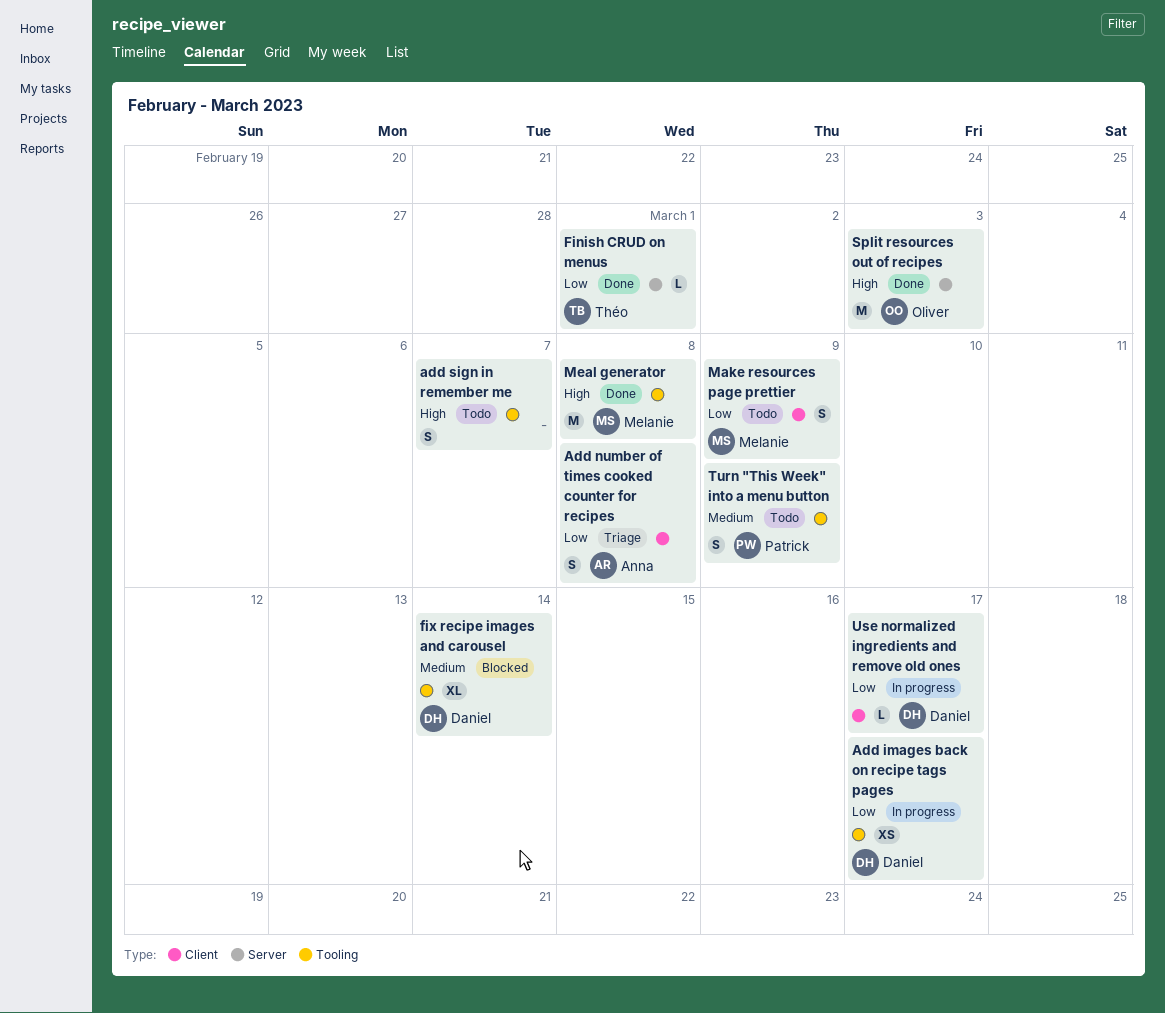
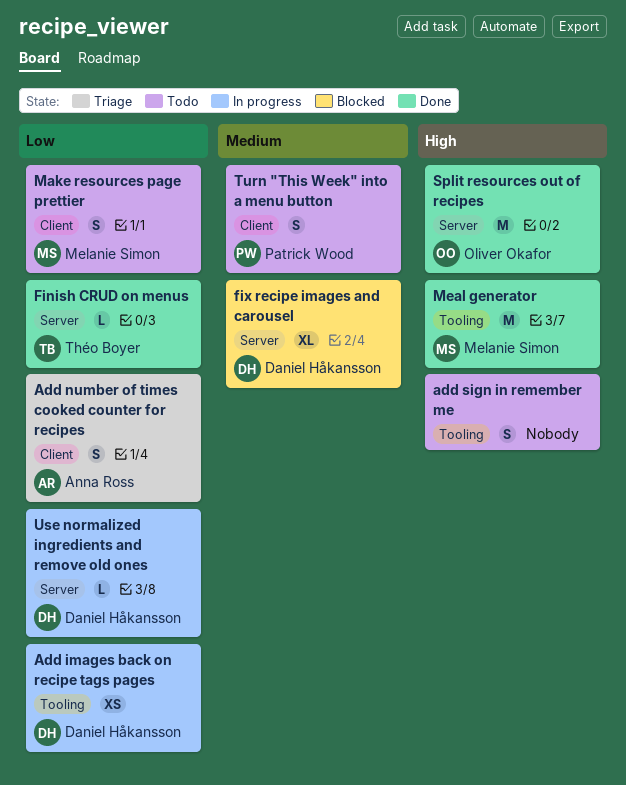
fix recipe images and carousel, label: Tooling -> Server
Turn "This Week" into a menu button, label: Tooling -> Client
Use normalized ingredients and remove old ones, label: Client -> Server

